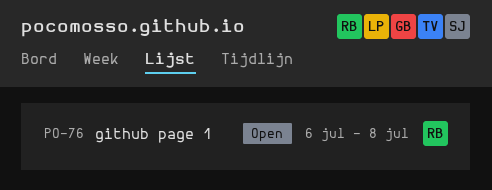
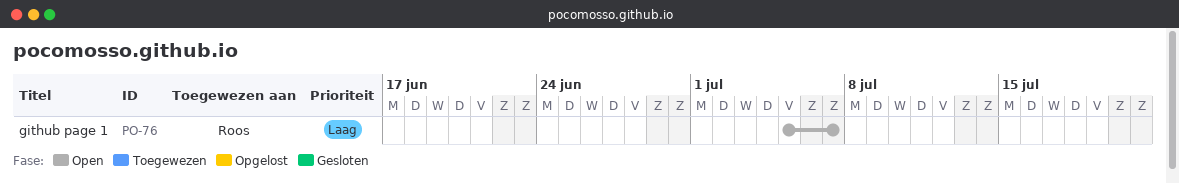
PO-76, start: Jul 6 -> Jul 5
PO-76, due: Jul 8 -> Jul 7

